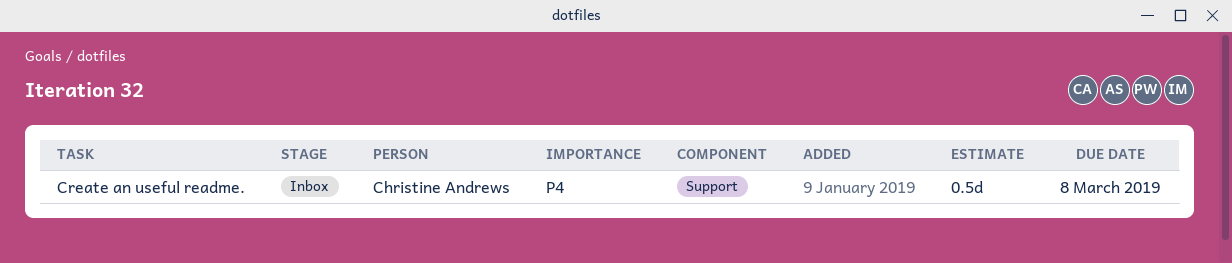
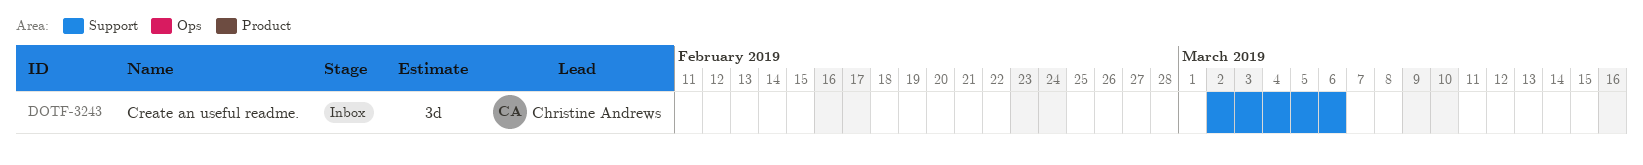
Create an useful readme., estimate: 0.5d -> 3d
Create an useful readme., due: Mar 8 -> Mar 6

